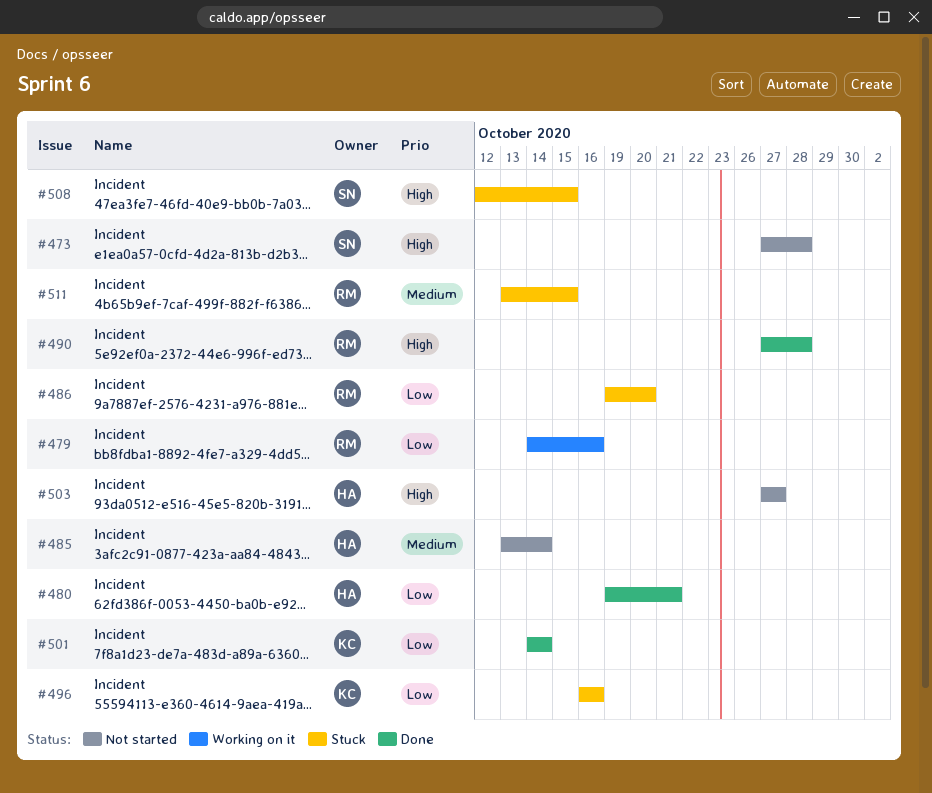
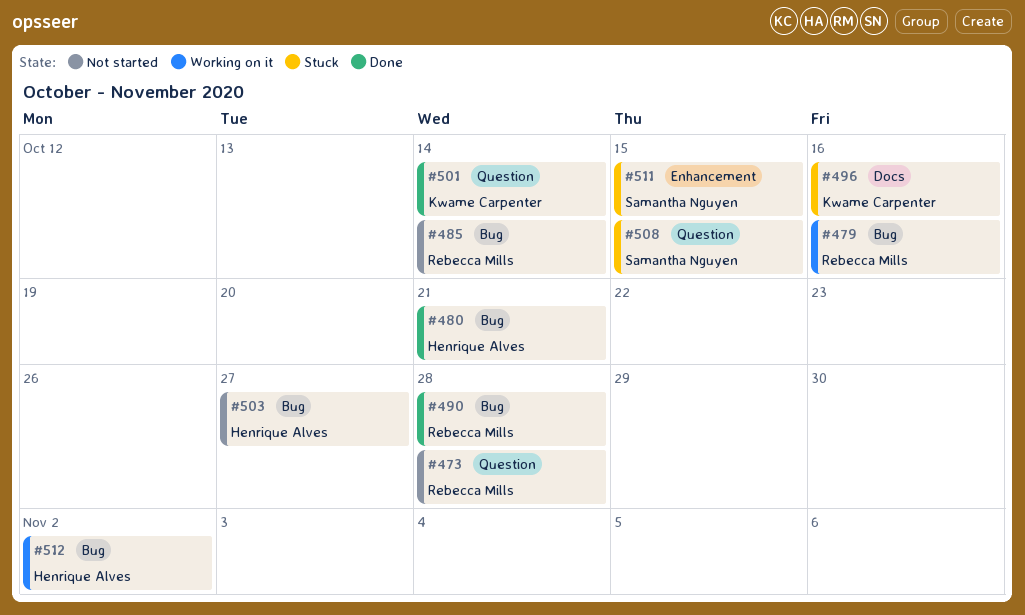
#473, owner: Samantha Nguyen -> Rebecca Mills
#485, owner: Henrique Alves -> Rebecca Mills
#486: present -> none
#511, owner: Rebecca Mills -> Samantha Nguyen
#512: none -> present

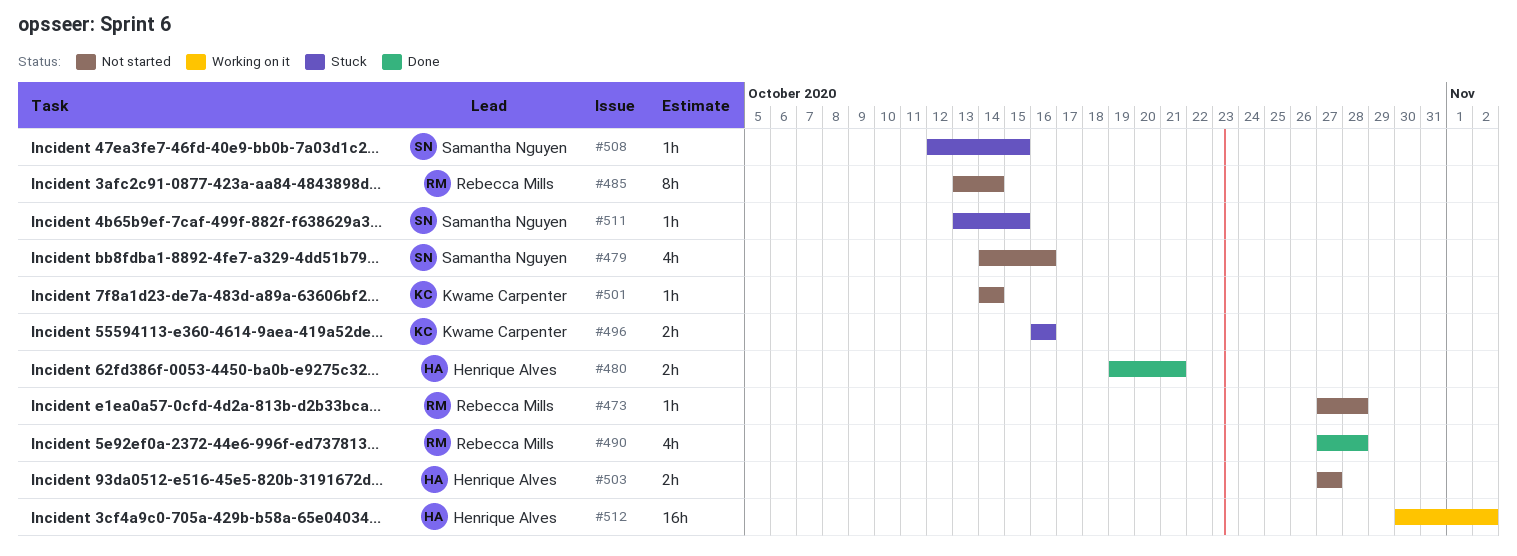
#479, status: Working on it -> Not started
#479, owner: Rebecca Mills -> Samantha Nguyen
#501, status: Done -> Not started

